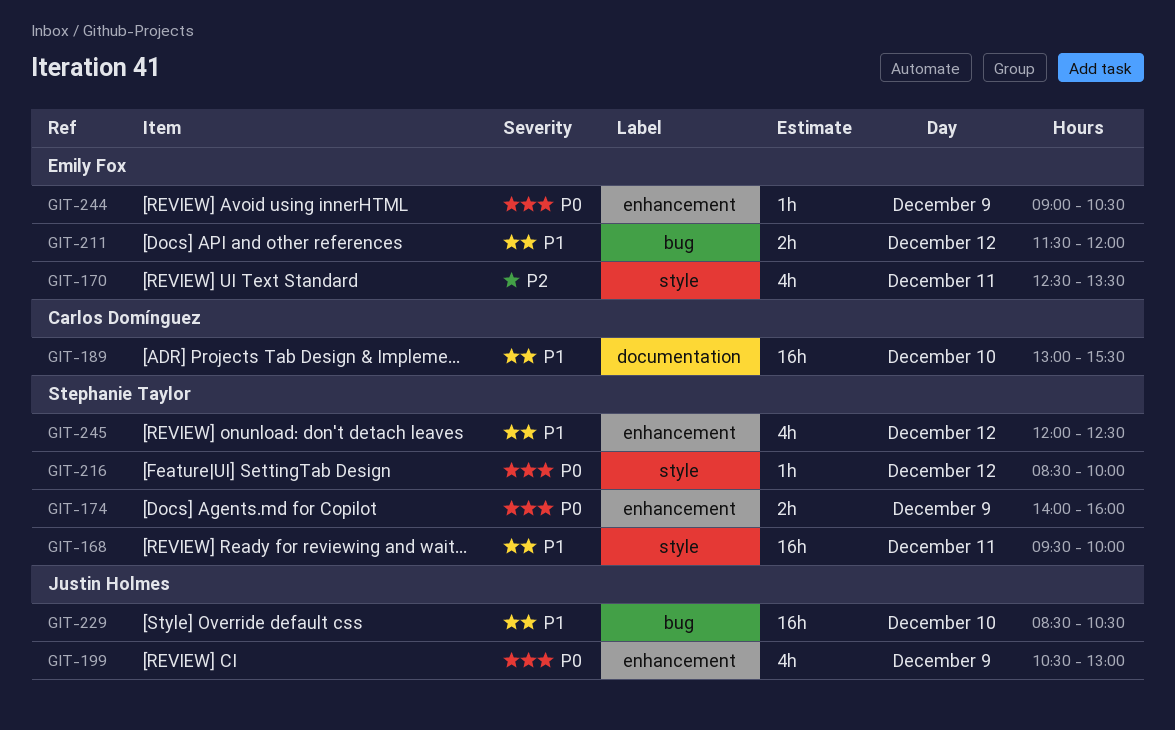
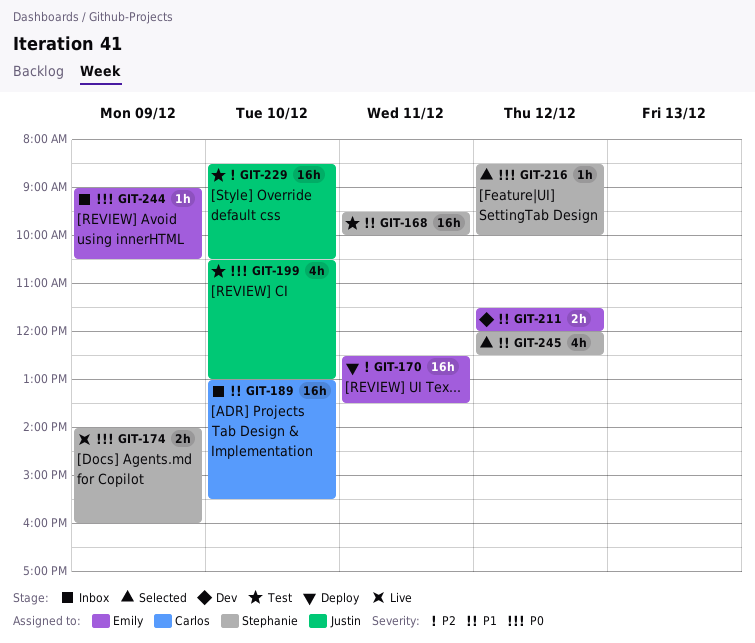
GIT-170, estimate: 4h -> 16h
GIT-199, day: Dec 9 -> Dec 10
GIT-229, priority: P1 -> P2

